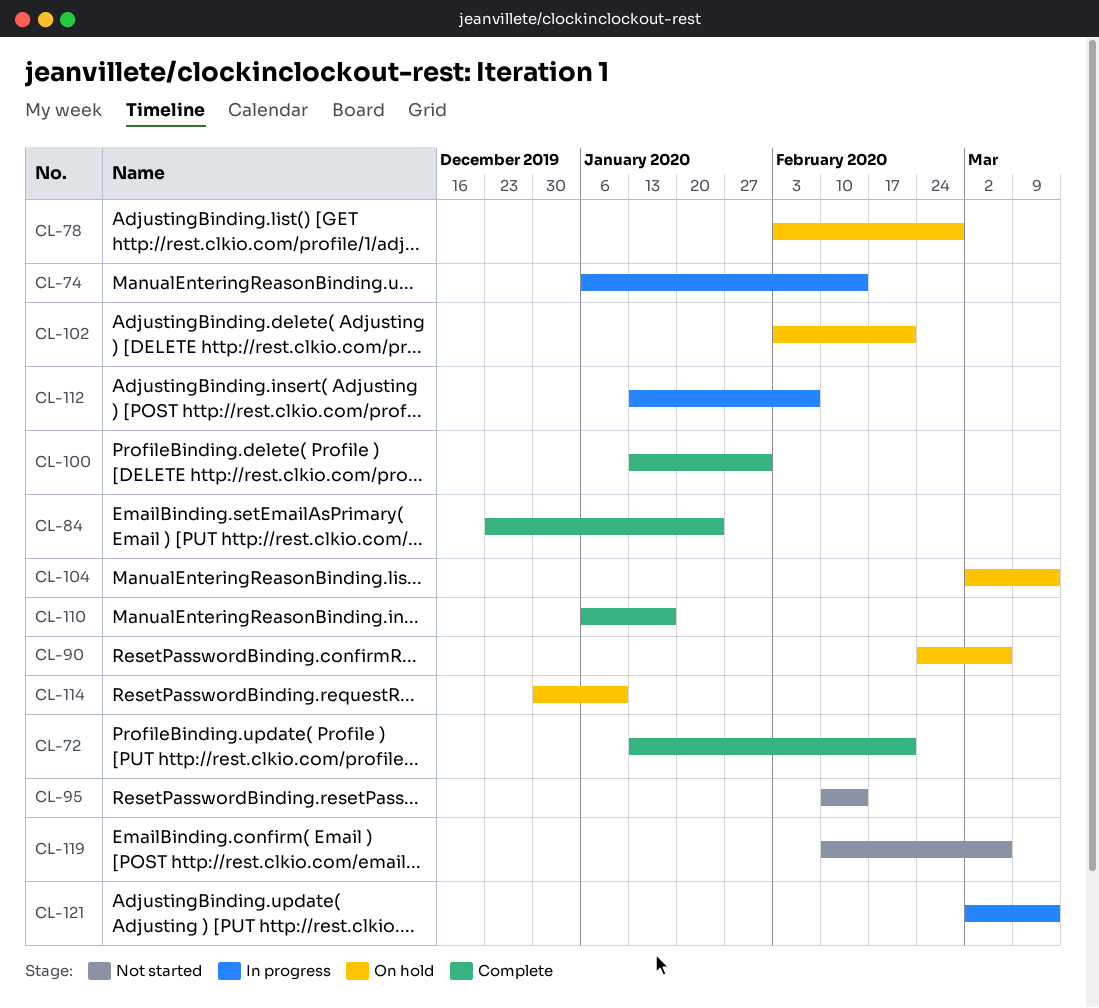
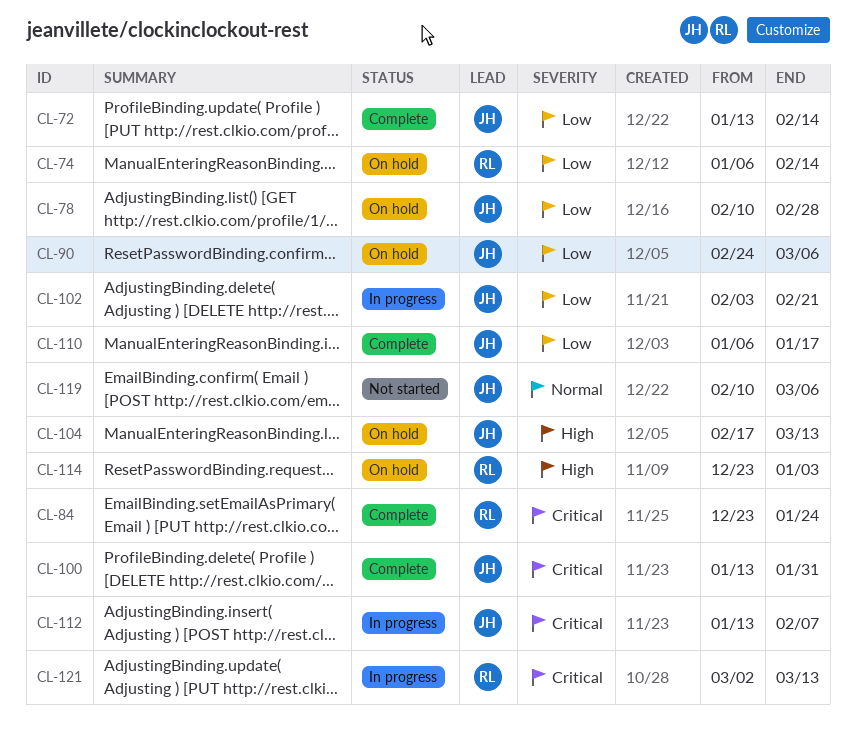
CL-72, due: Feb 21 -> Feb 14
CL-74, status: In progress -> On hold
CL-78, start: Feb 3 -> Feb 10
CL-95: present -> none
CL-102, status: On hold -> In progress
CL-104, start: Mar 2 -> Feb 17
CL-114, start: Dec 30 -> Dec 23
CL-114, due: Jan 10 -> Jan 3

